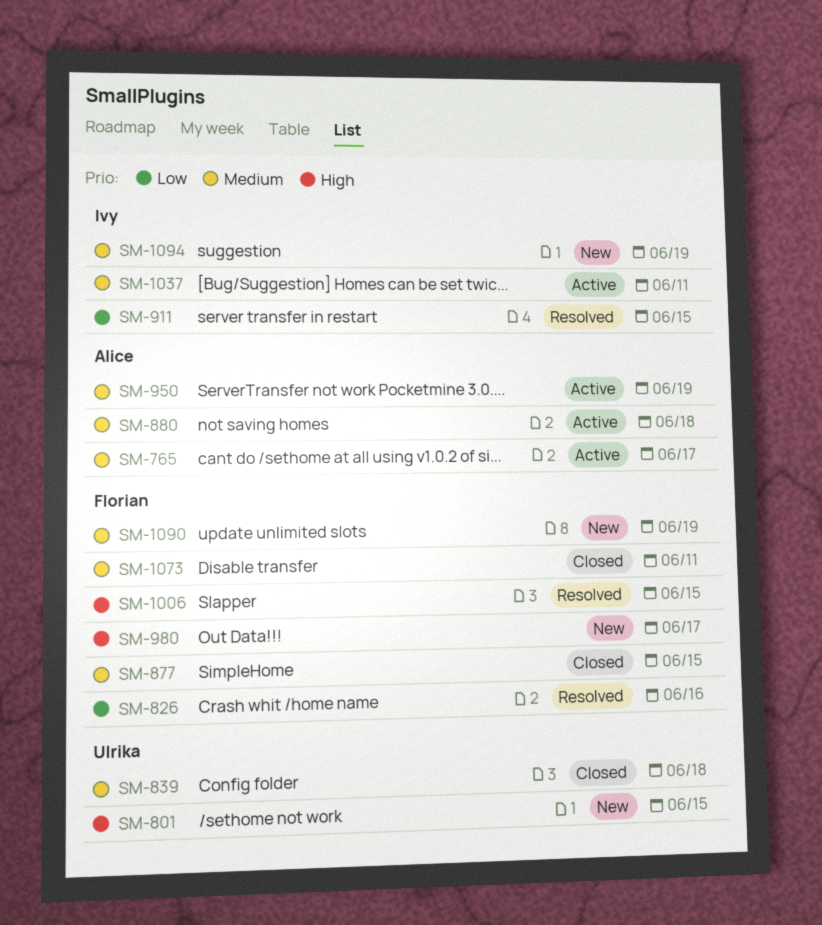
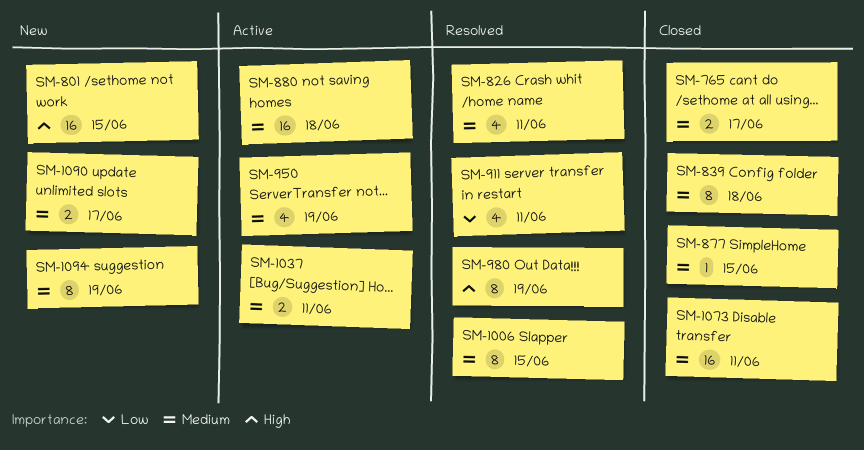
SM-765, status: Active -> Closed
SM-826, priority: Low -> Medium
SM-826, due: Jun 16 -> Jun 11
SM-911, due: Jun 15 -> Jun 11
SM-980, status: New -> Resolved
SM-980, due: Jun 17 -> Jun 19
SM-1006, priority: High -> Medium
SM-1090, due: Jun 19 -> Jun 17

